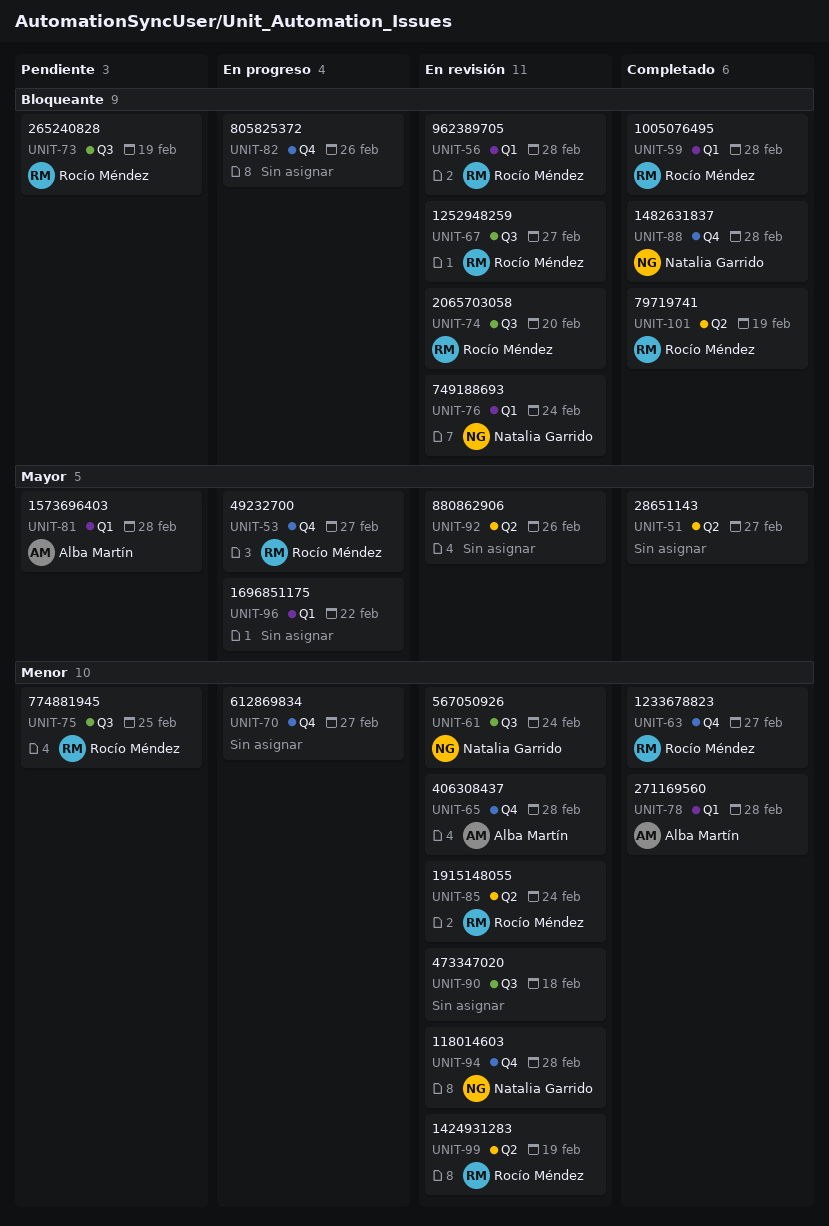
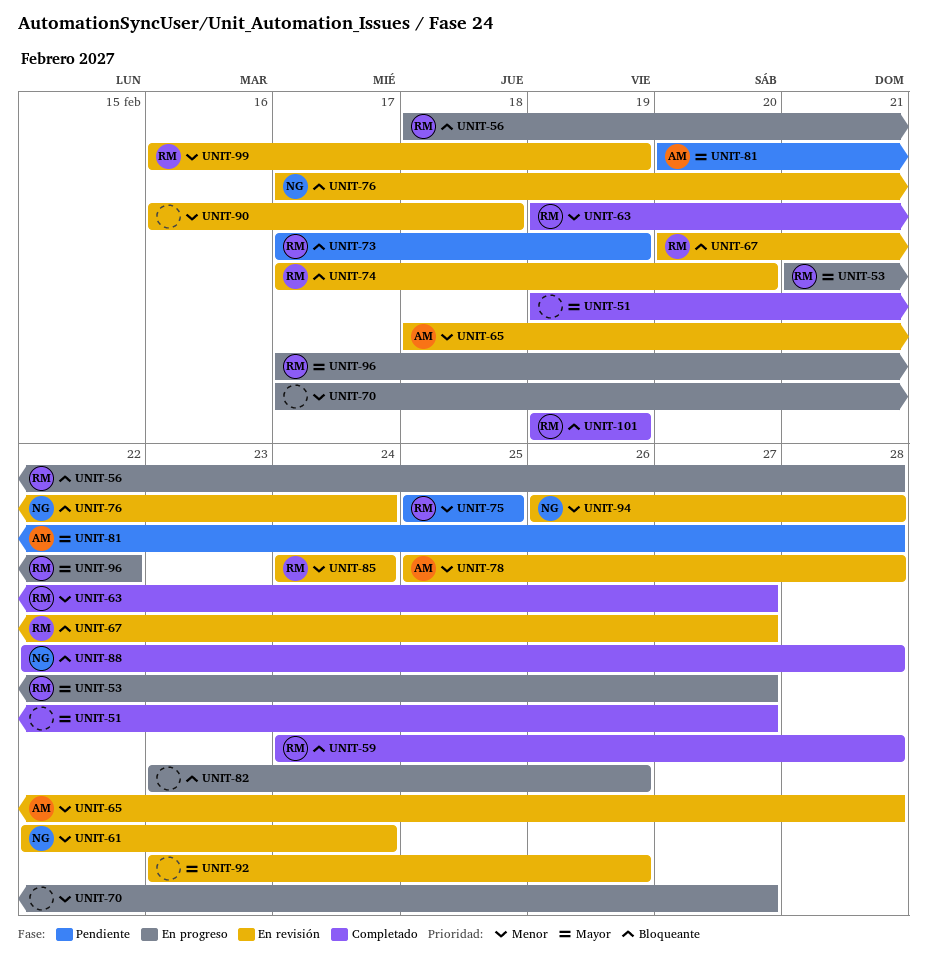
UNIT-56, status: En revisión -> En progreso
UNIT-78, status: Completado -> En revisión
UNIT-96, owner: none -> Rocío Méndez

